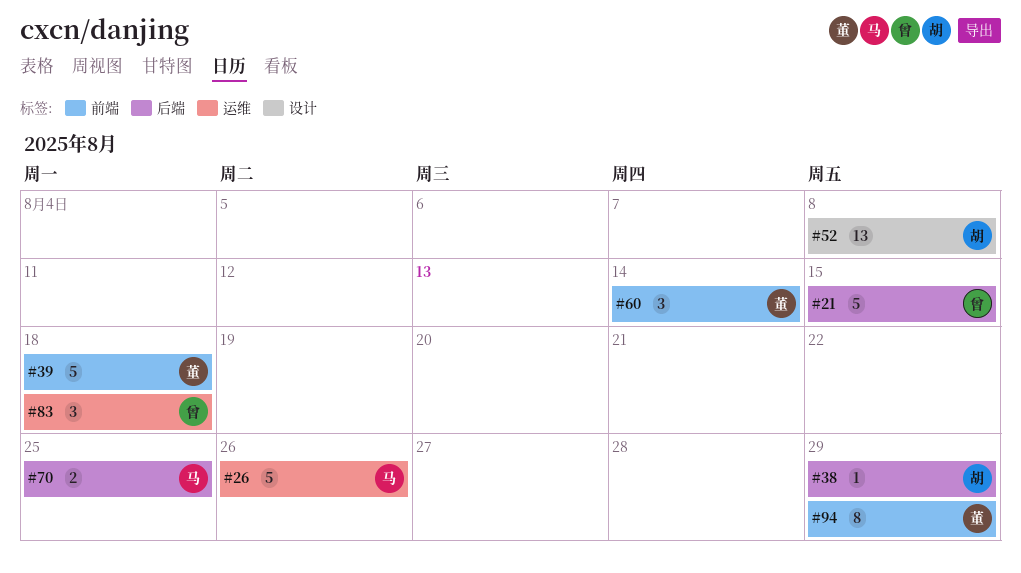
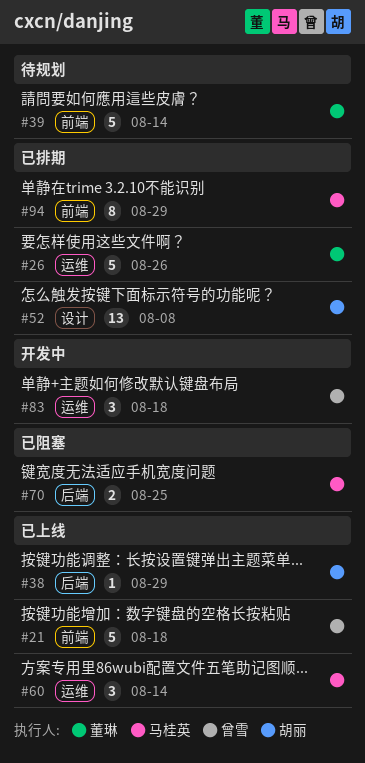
#21, label: 后端 -> 前端
#21, due: Aug 15 -> Aug 18
#26, owner: 马桂英 -> 董琳
#39, due: Aug 18 -> Aug 14
#60, owner: 董琳 -> 马桂英
#60, label: 前端 -> 运维
#94, owner: 董琳 -> 马桂英

